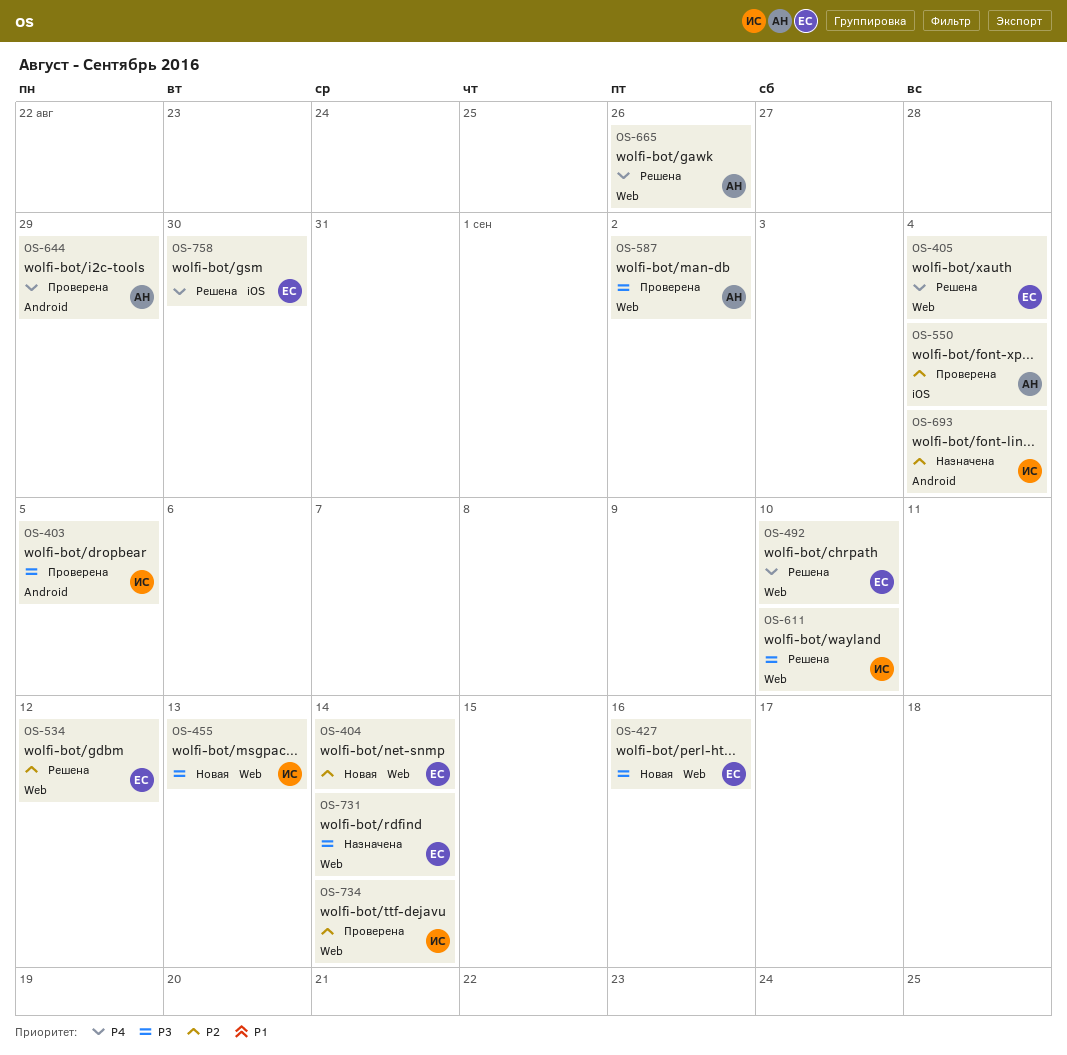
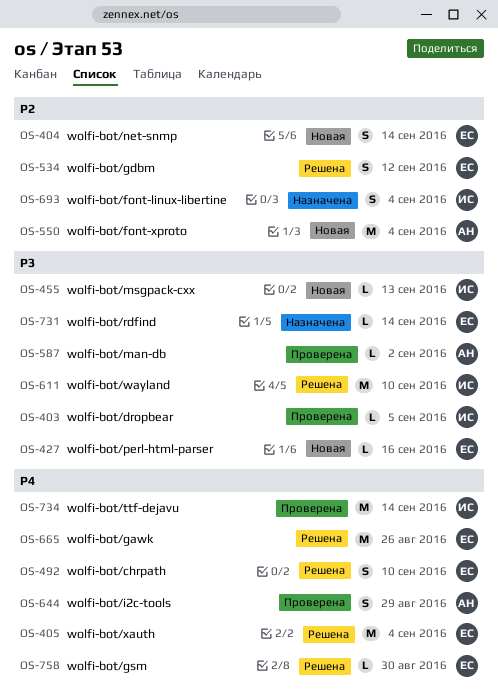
OS-550, status: Проверена -> Новая
OS-665, owner: АН -> ЕС
OS-734, priority: P2 -> P4

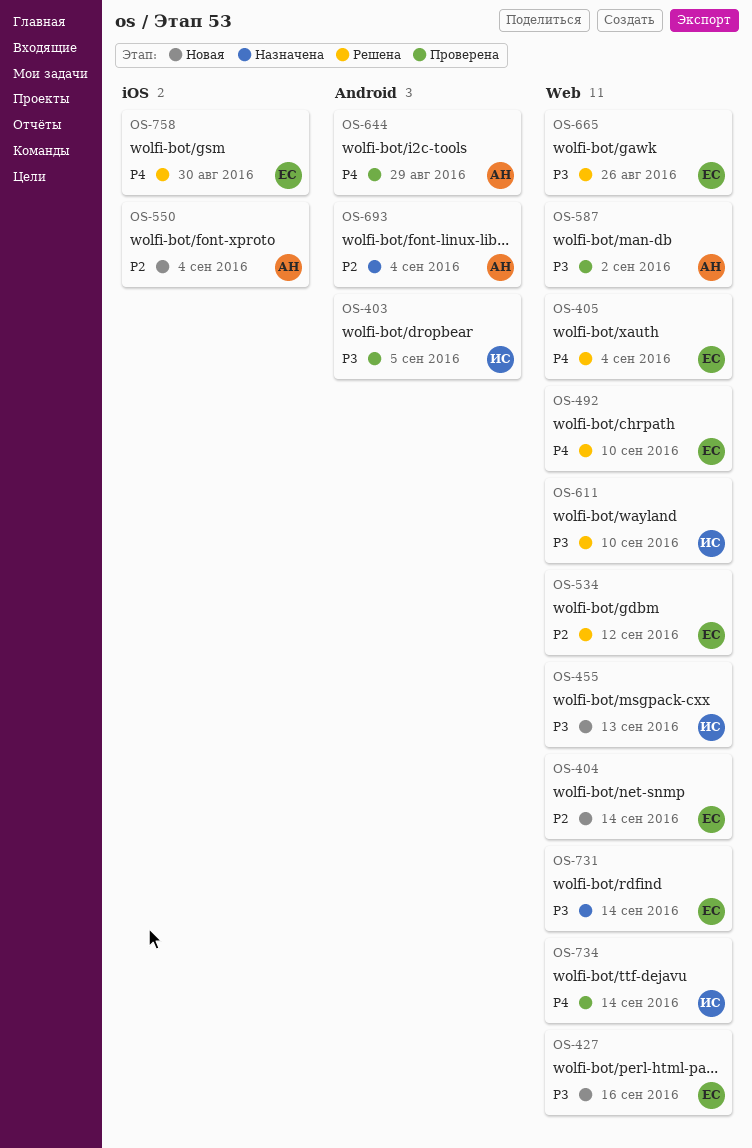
OS-665, priority: P4 -> P3
OS-693, owner: ИС -> АН

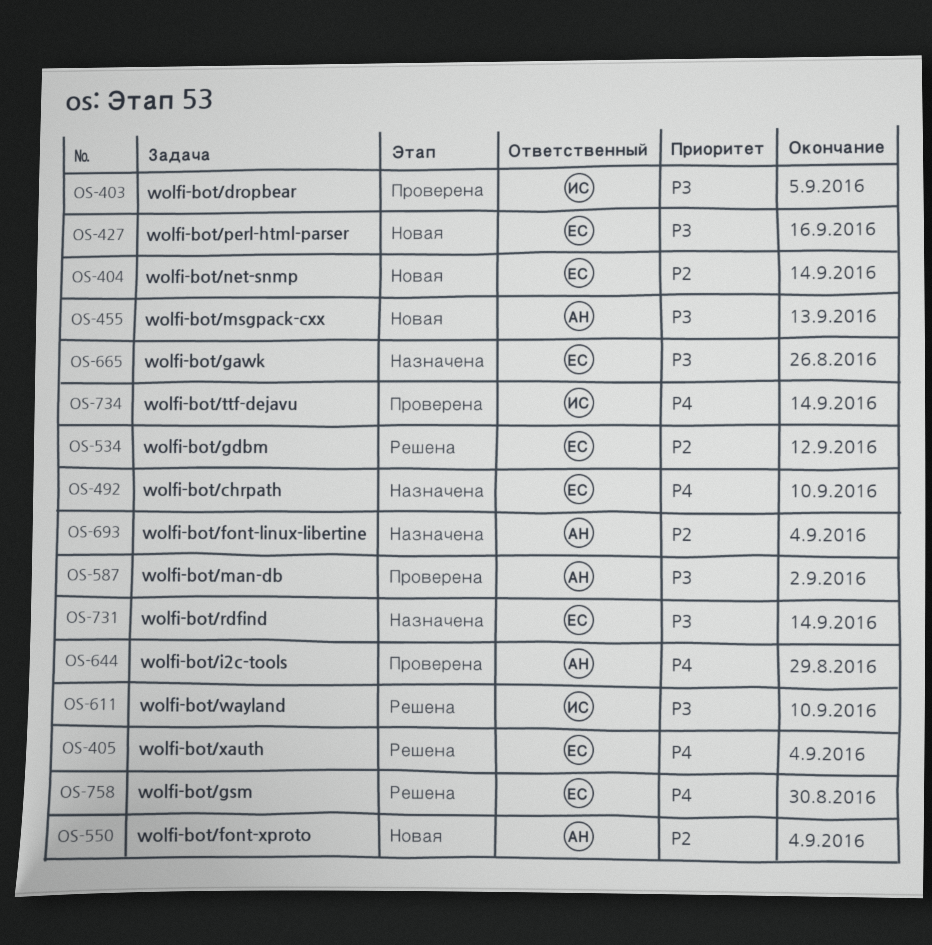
OS-455, owner: ИС -> АН
OS-492, status: Решена -> Назначена
OS-665, status: Решена -> Назначена

